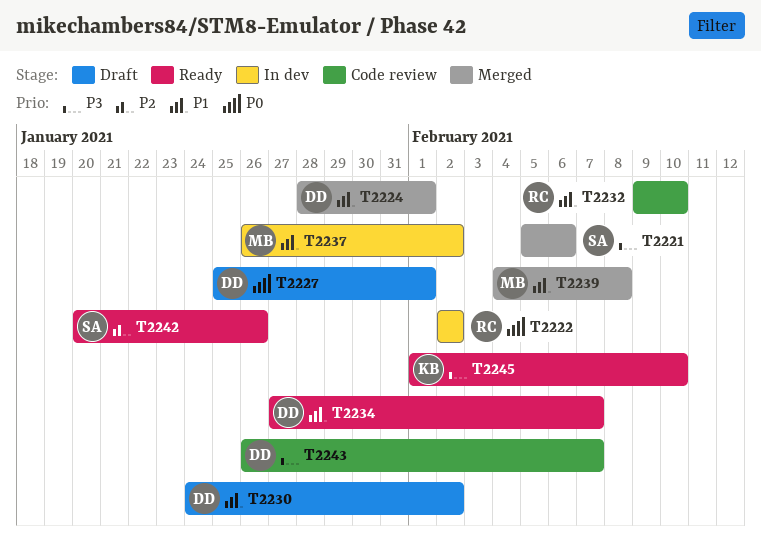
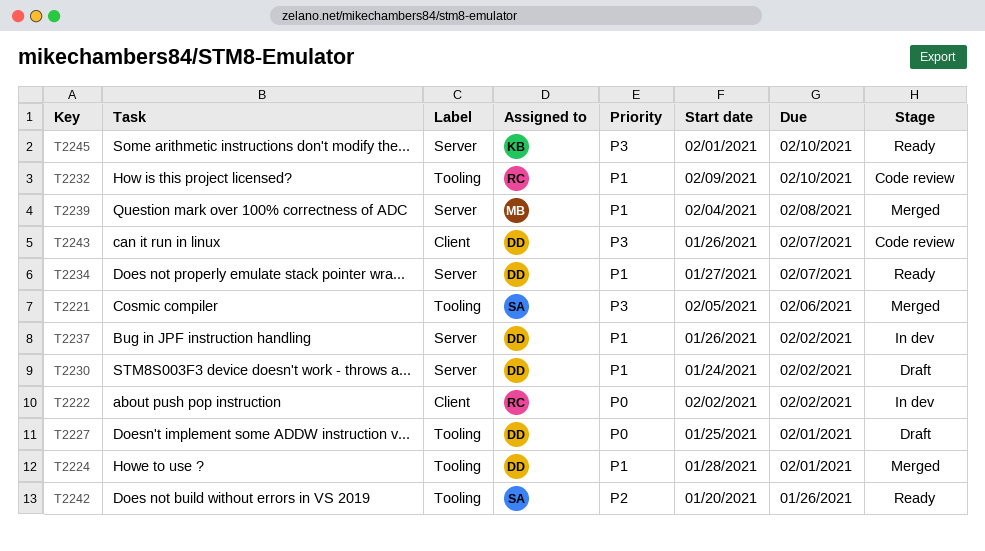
T2237, owner: MB -> DD

